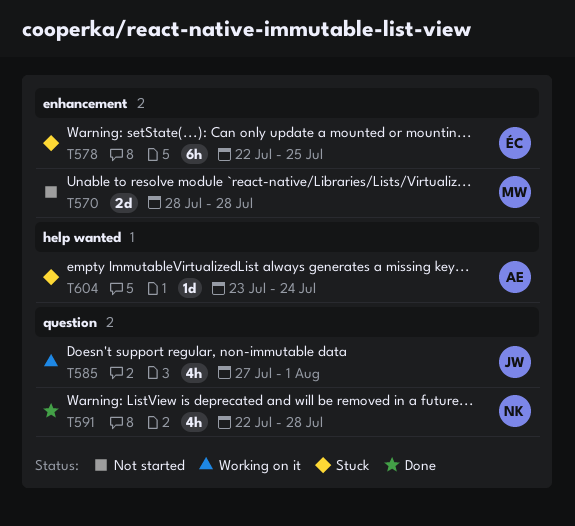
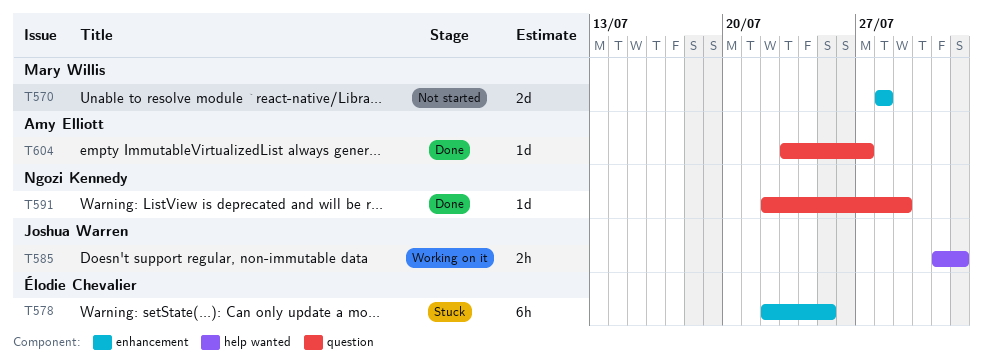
T585, label: question -> help wanted
T585, estimate: 4h -> 2h
T585, start: Jul 27 -> Jul 31
T591, estimate: 4h -> 1d
T591, due: Jul 28 -> Jul 29
T604, status: Stuck -> Done
T604, label: help wanted -> question
T604, due: Jul 24 -> Jul 27

